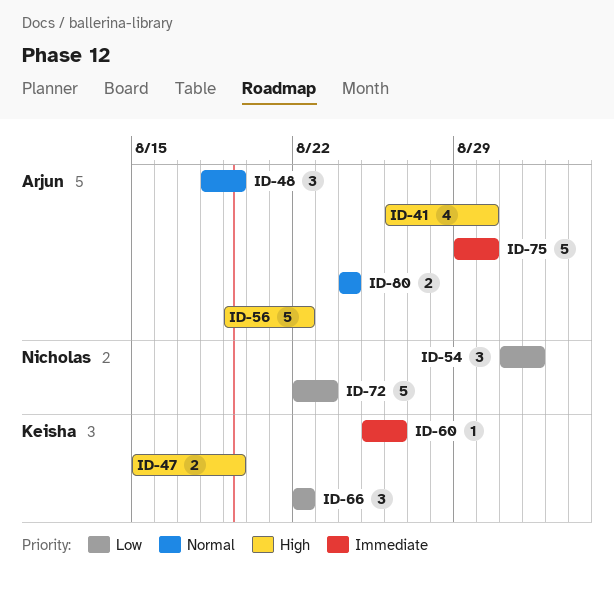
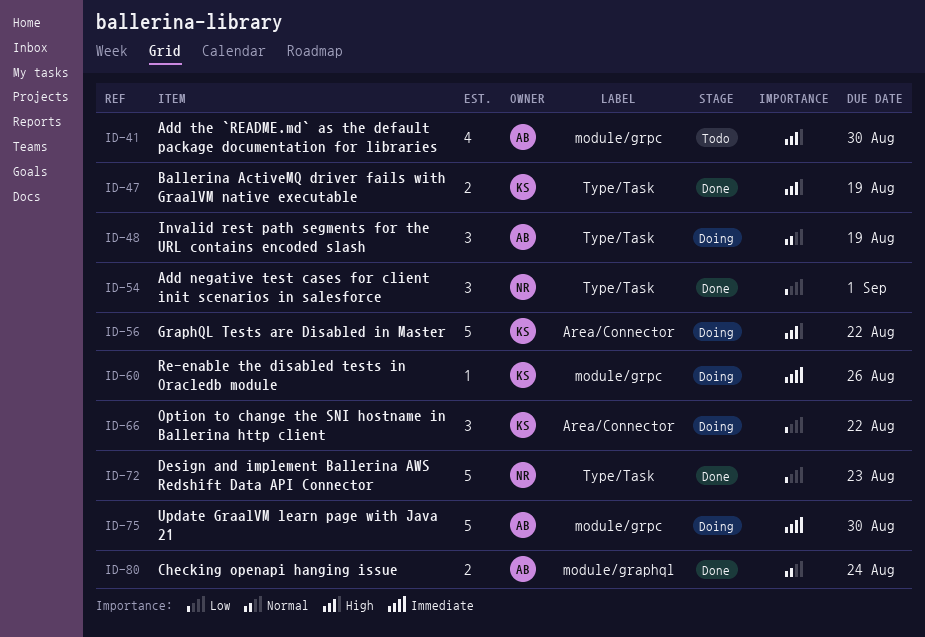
ID-56, owner: Arjun -> Keisha

